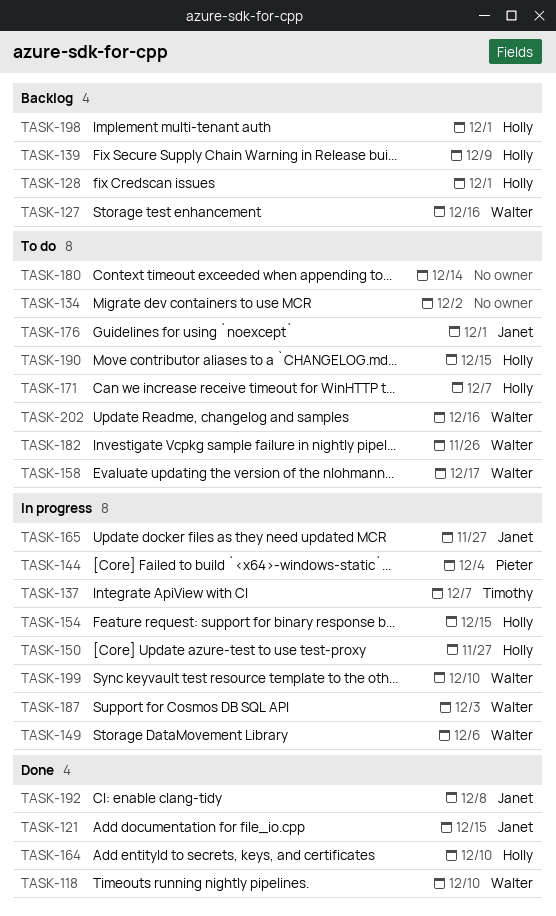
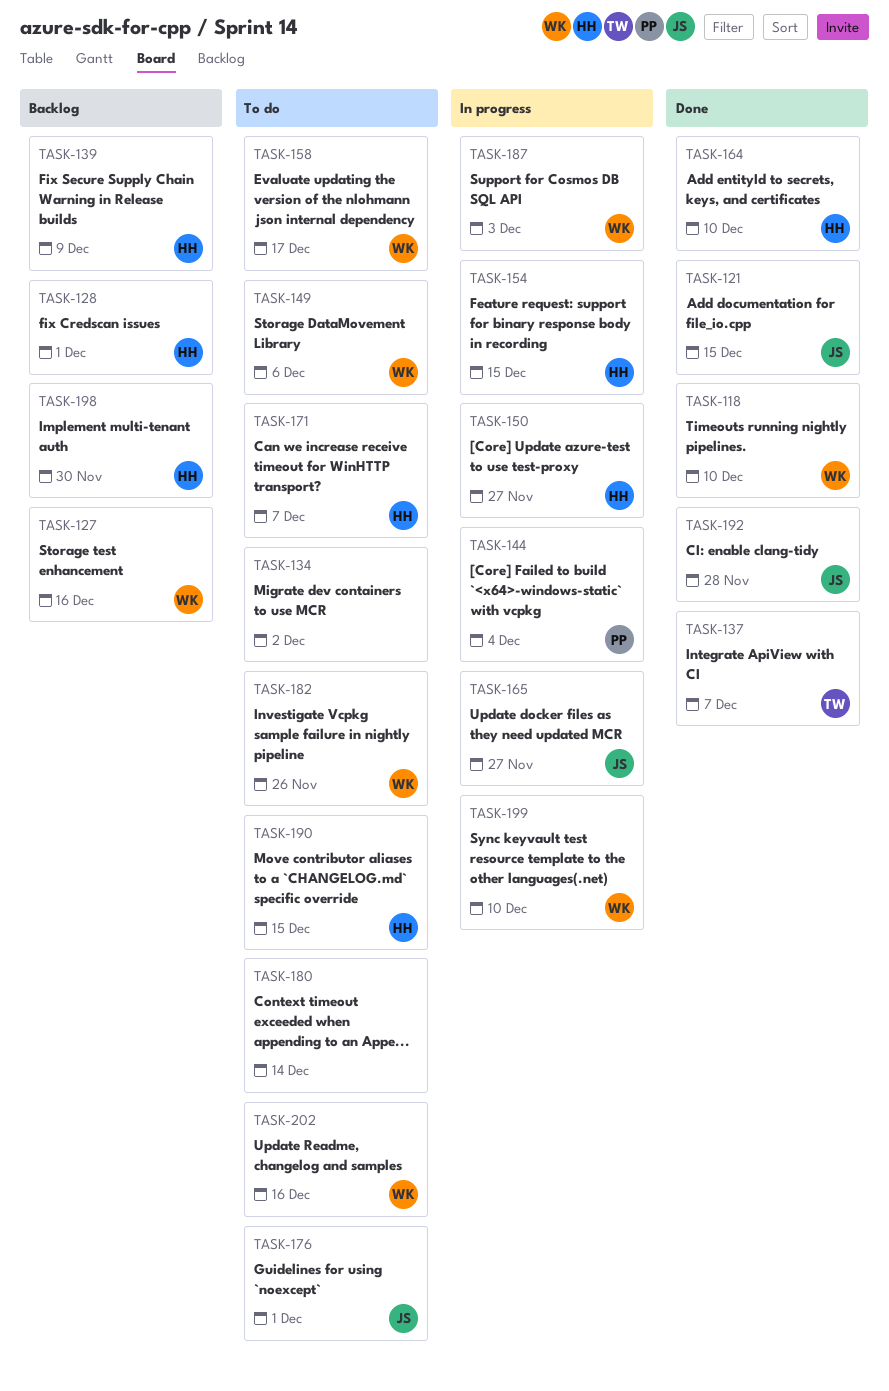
TASK-137, status: In progress -> Done
TASK-149, status: In progress -> To do
TASK-192, due: Dec 8 -> Nov 28
TASK-198, due: Dec 1 -> Nov 30

